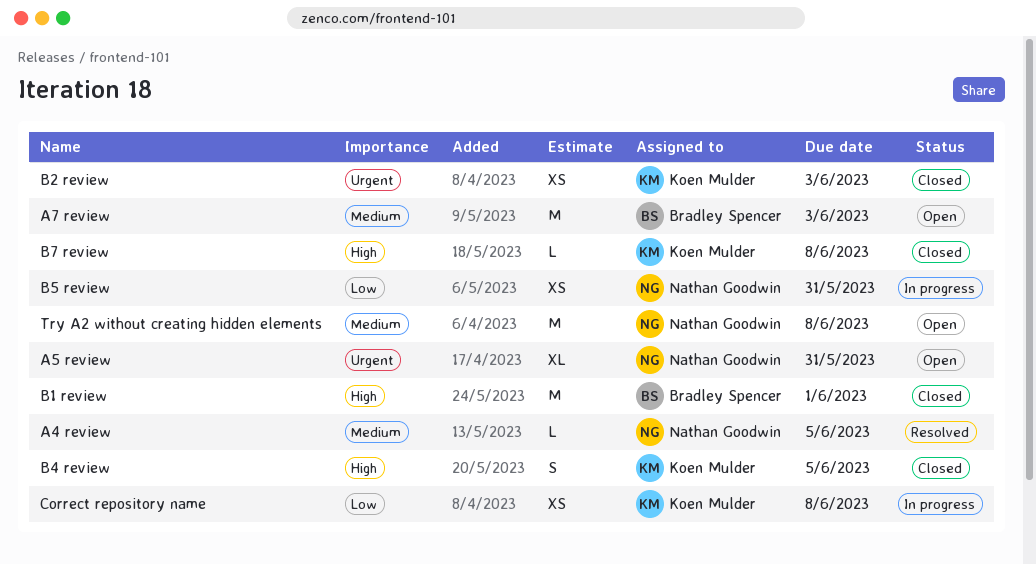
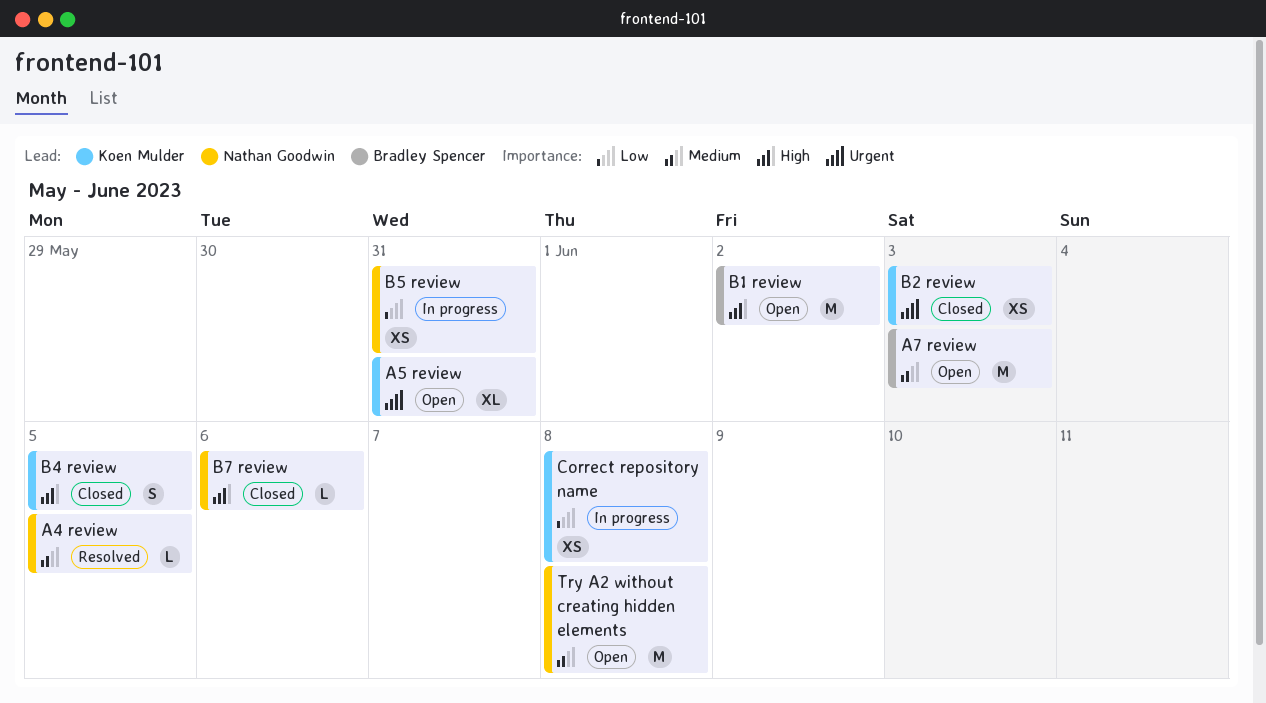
A5 review, owner: Nathan Goodwin -> Koen Mulder
B1 review, status: Closed -> Open
B1 review, due: Jun 1 -> Jun 2
B7 review, owner: Koen Mulder -> Nathan Goodwin
B7 review, due: Jun 8 -> Jun 6

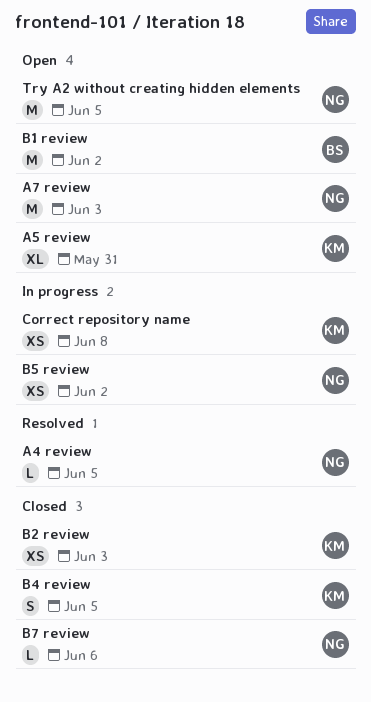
A7 review, owner: Bradley Spencer -> Nathan Goodwin
B5 review, due: May 31 -> Jun 2
Try A2 without creating hidden elements, due: Jun 8 -> Jun 5

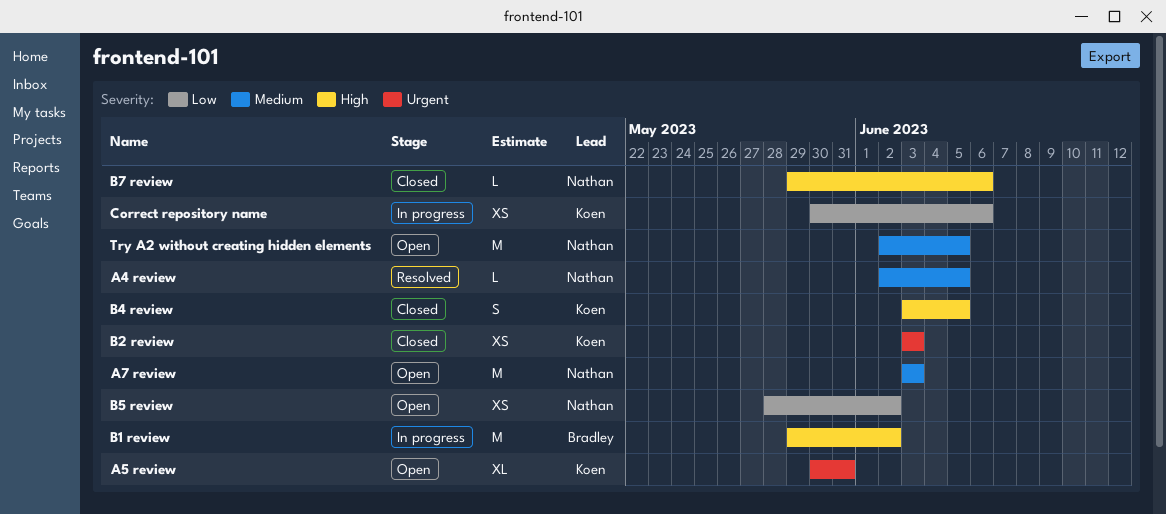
B1 review, status: Open -> In progress
B5 review, status: In progress -> Open
Correct repository name, due: Jun 8 -> Jun 6

